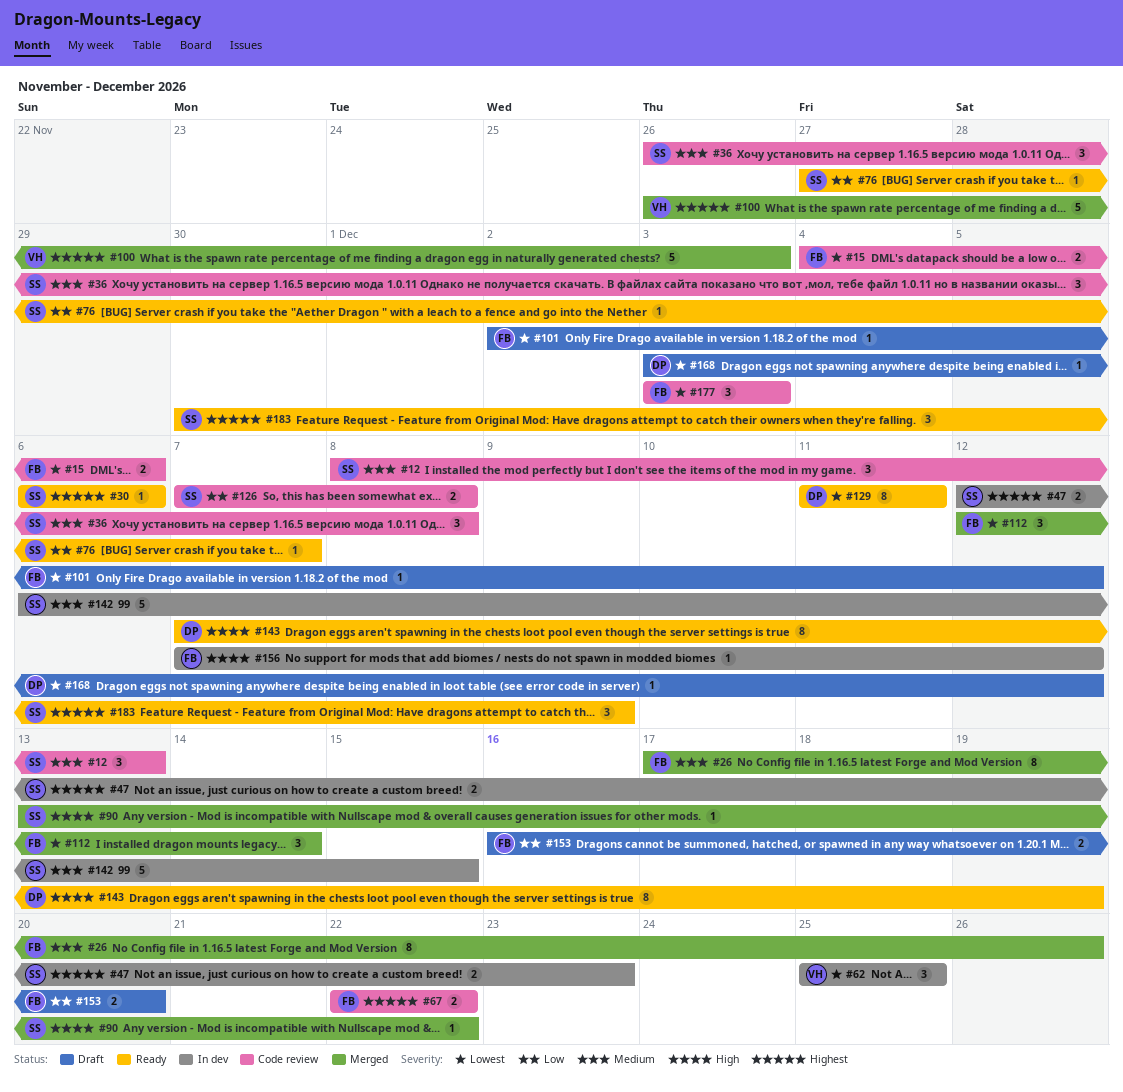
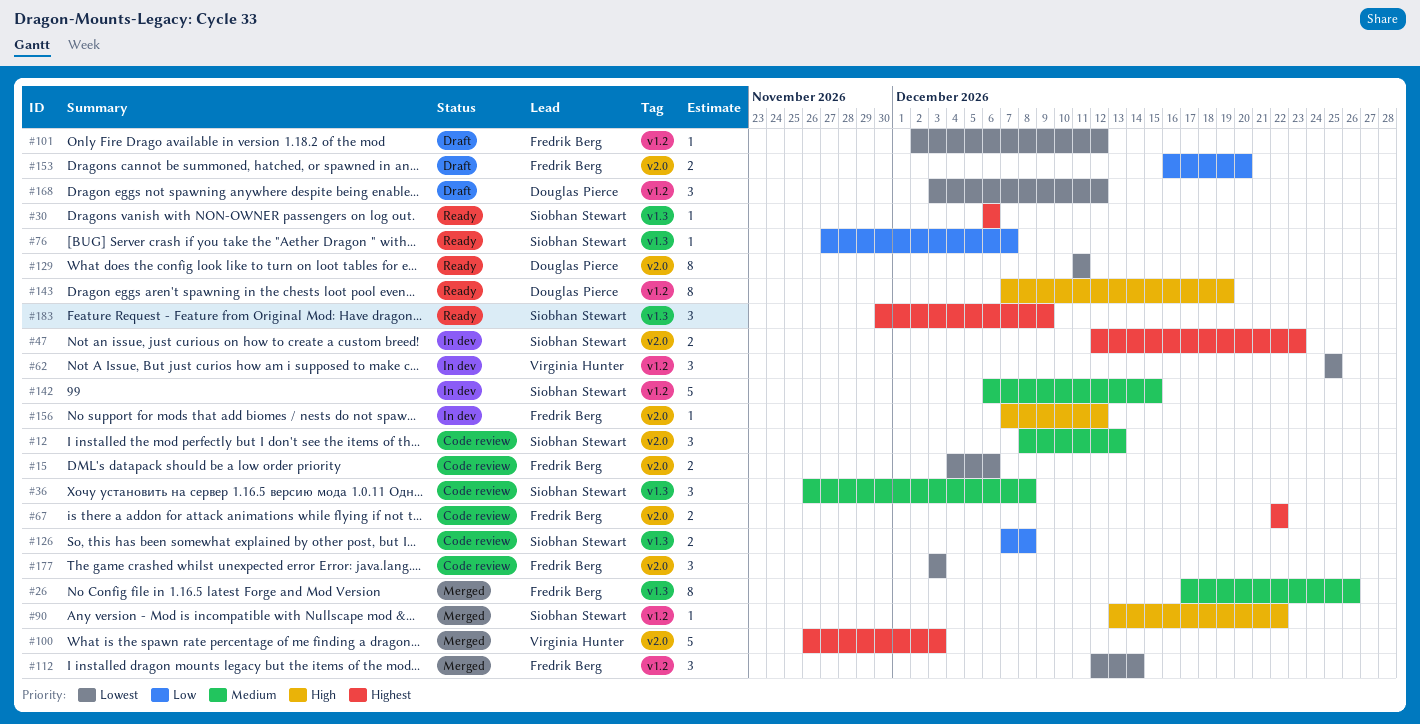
#168, estimate: 1 -> 3

